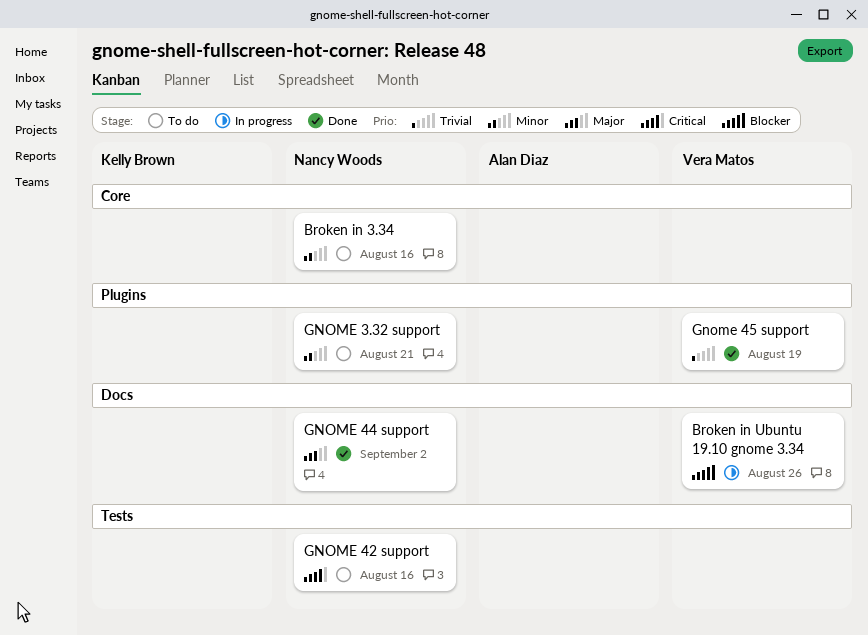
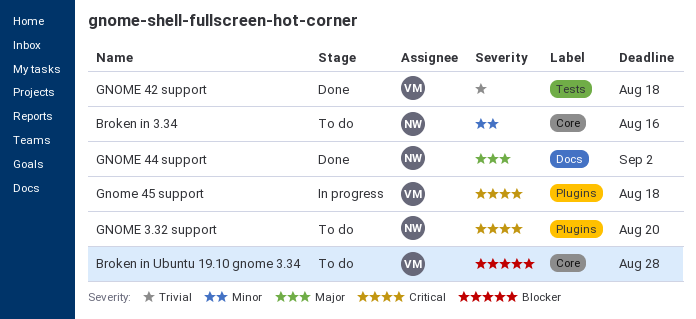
Broken in Ubuntu 19.10 gnome 3.34, status: In progress -> To do
Broken in Ubuntu 19.10 gnome 3.34, label: Docs -> Core
Broken in Ubuntu 19.10 gnome 3.34, due: Aug 26 -> Aug 28
GNOME 3.32 support, priority: Minor -> Critical
GNOME 3.32 support, due: Aug 21 -> Aug 20
GNOME 42 support, status: To do -> Done
GNOME 42 support, owner: Nancy Woods -> Vera Matos
GNOME 42 support, priority: Critical -> Trivial
GNOME 42 support, due: Aug 16 -> Aug 18
Gnome 45 support, status: Done -> In progress
Gnome 45 support, priority: Trivial -> Critical
Gnome 45 support, due: Aug 19 -> Aug 18

